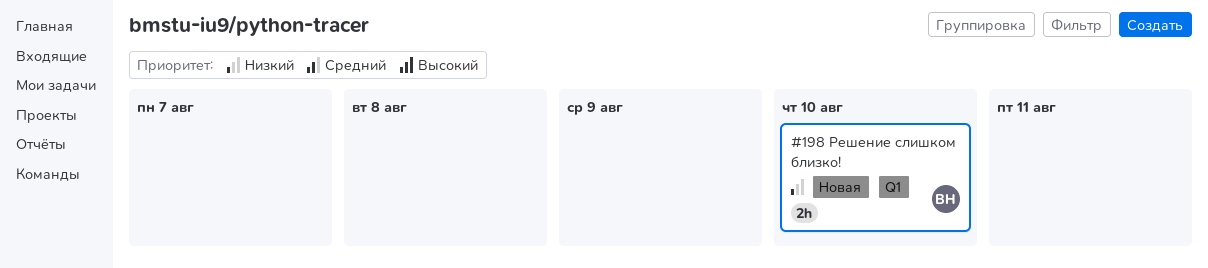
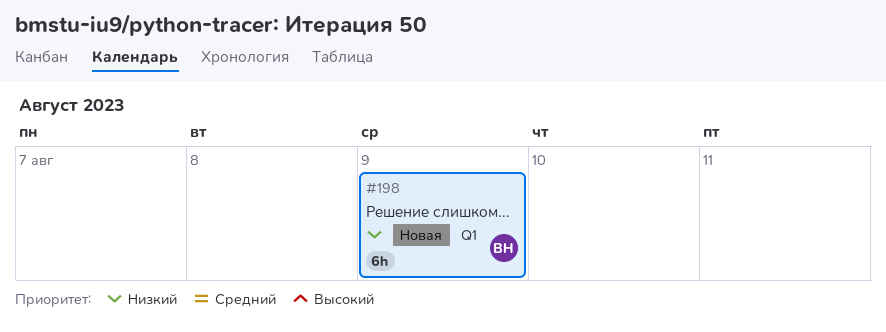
#198, estimate: 2h -> 6h
#198, due: Aug 10 -> Aug 9

